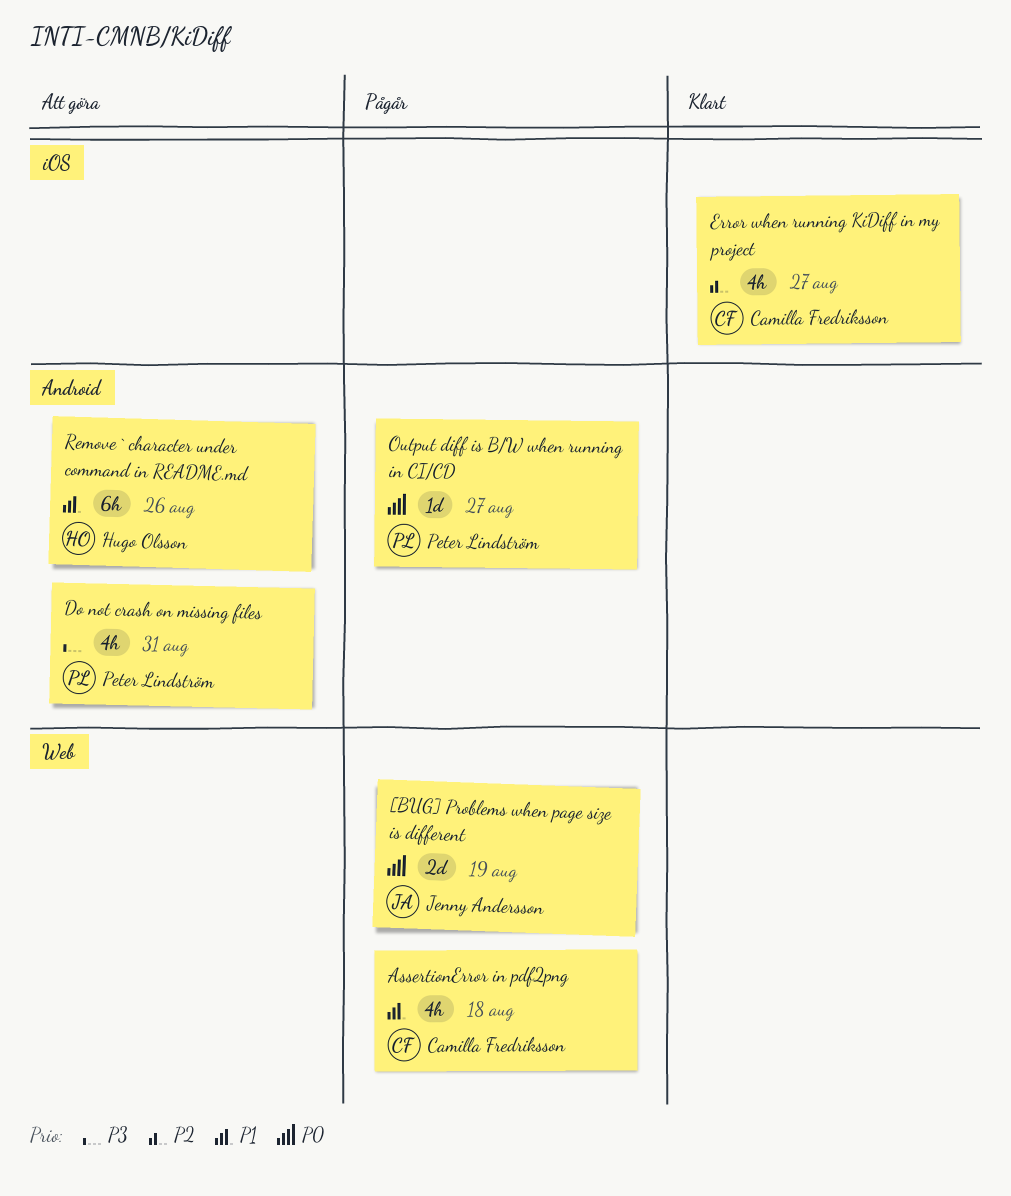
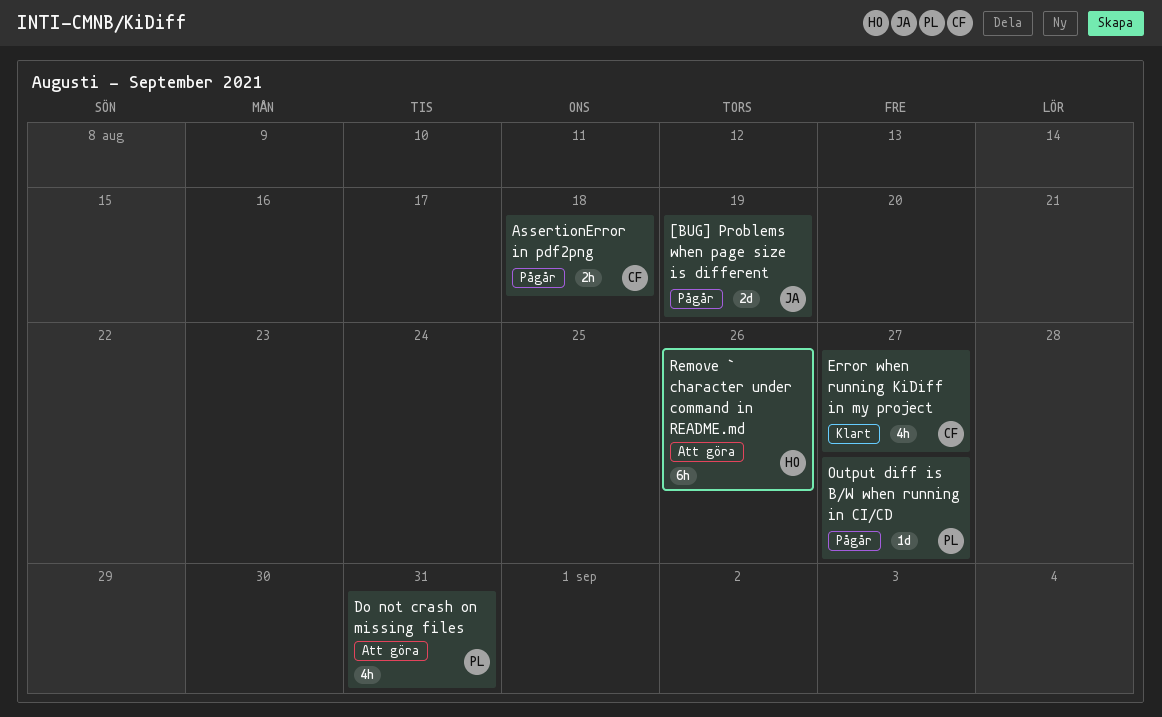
AssertionError in pdf2png, estimate: 4h -> 2h

